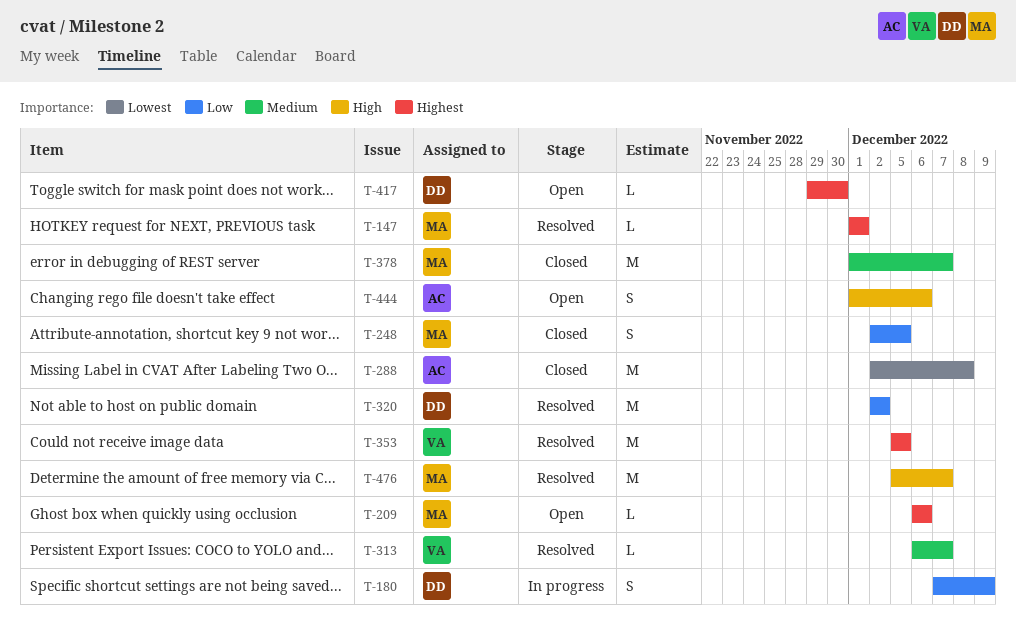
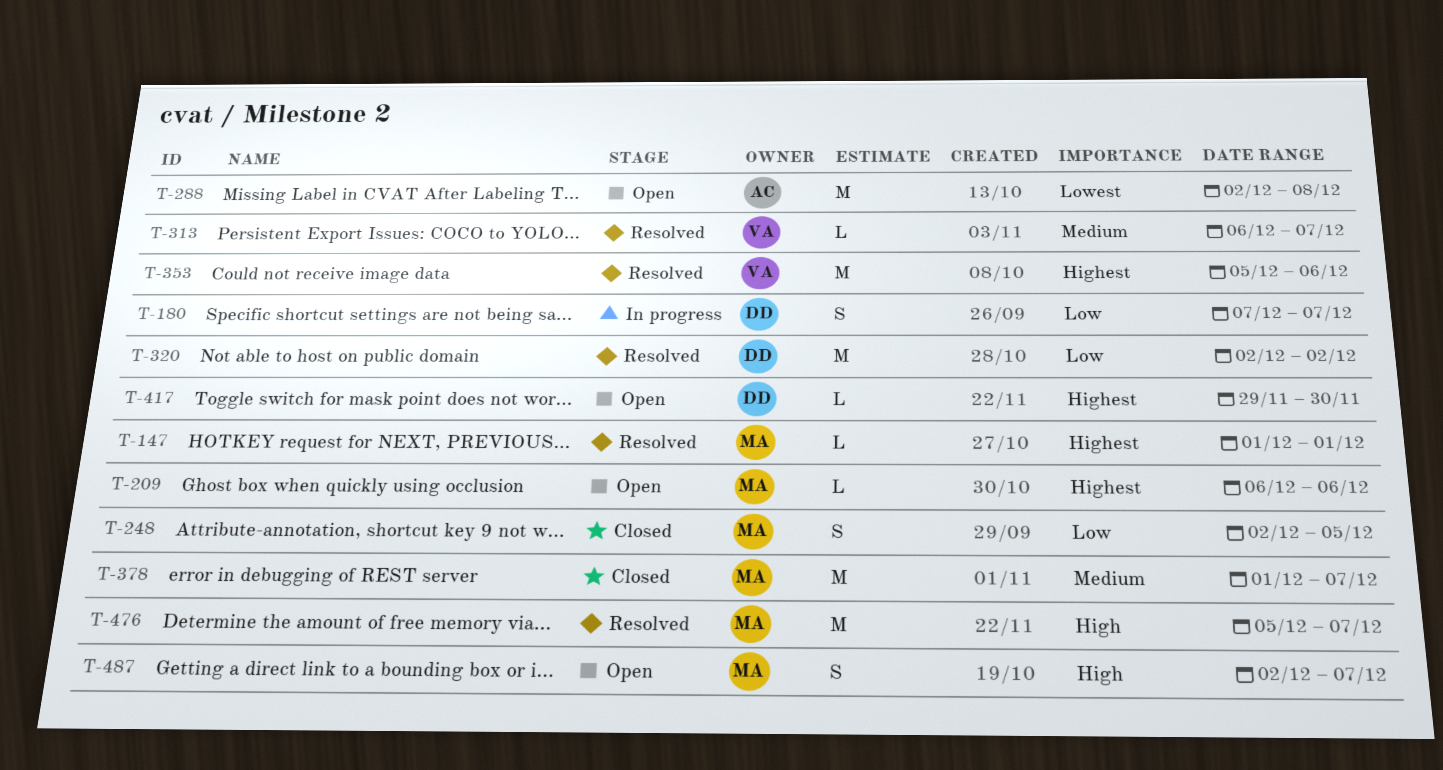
T-180, due: Dec 9 -> Dec 7
T-288, status: Closed -> Open
T-353, due: Dec 5 -> Dec 6
T-444: present -> none
T-487: none -> present

